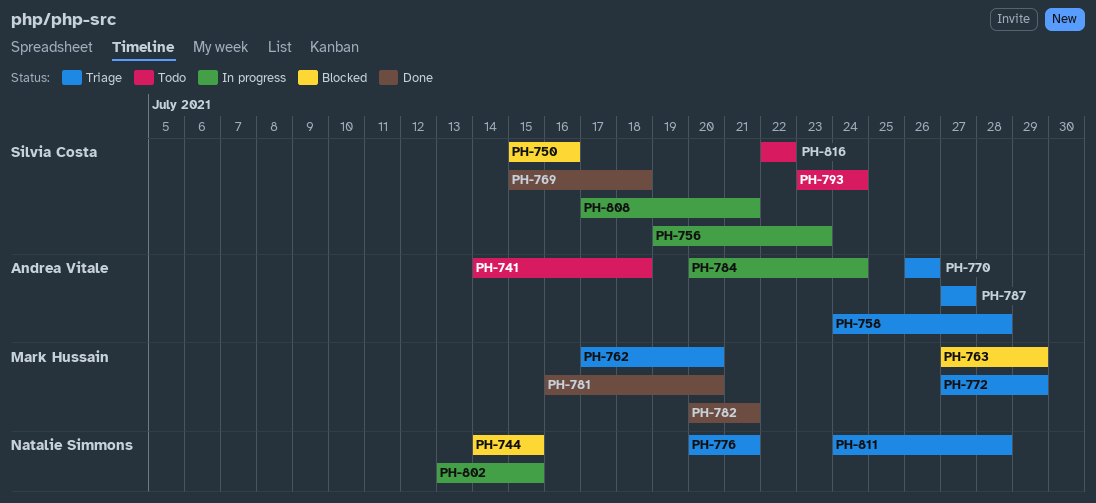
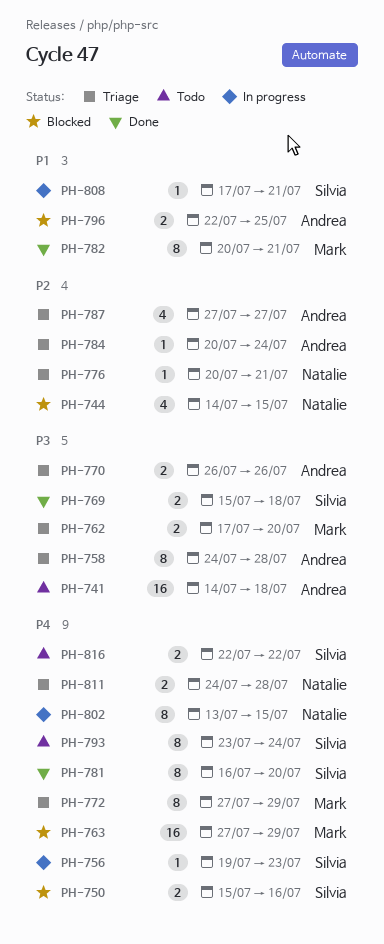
PH-781, owner: Mark Hussain -> Silvia Costa
PH-784, status: In progress -> Triage
PH-796: none -> present

